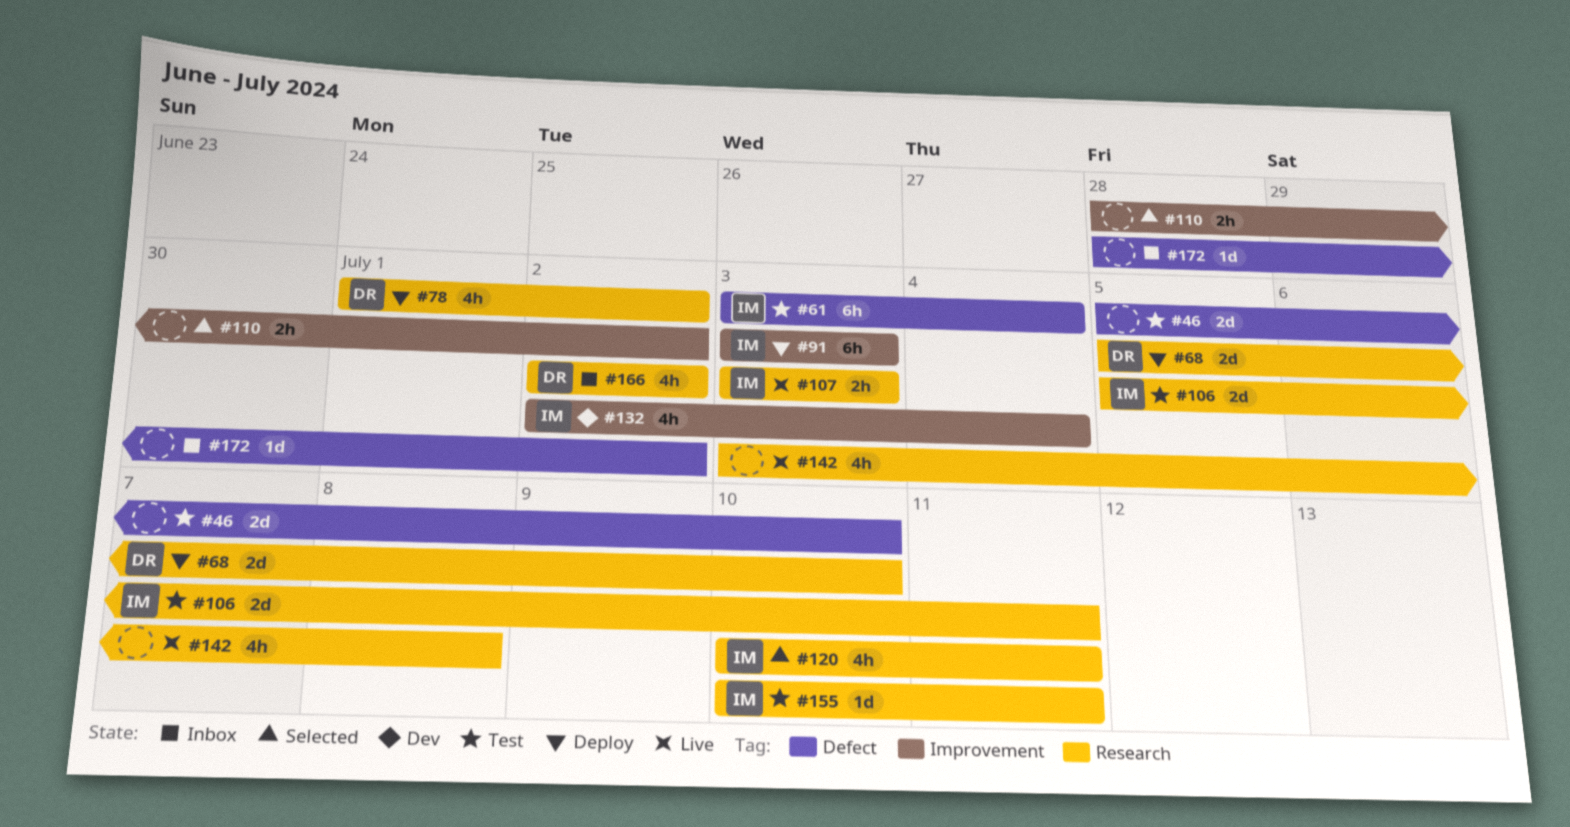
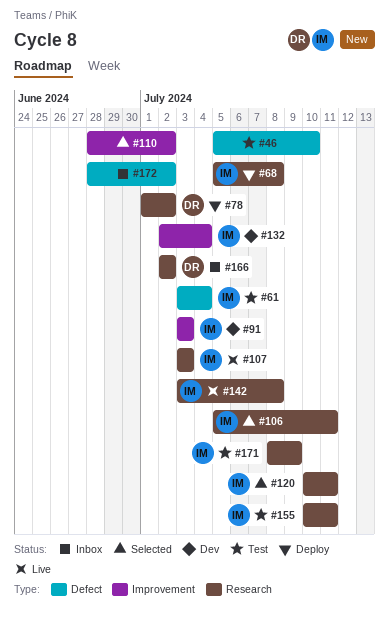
#68, owner: DR -> IM
#68, due: Jul 10 -> Jul 8
#91, status: Deploy -> Dev
#106, status: Test -> Selected
#142, owner: none -> IM
#171: none -> present

